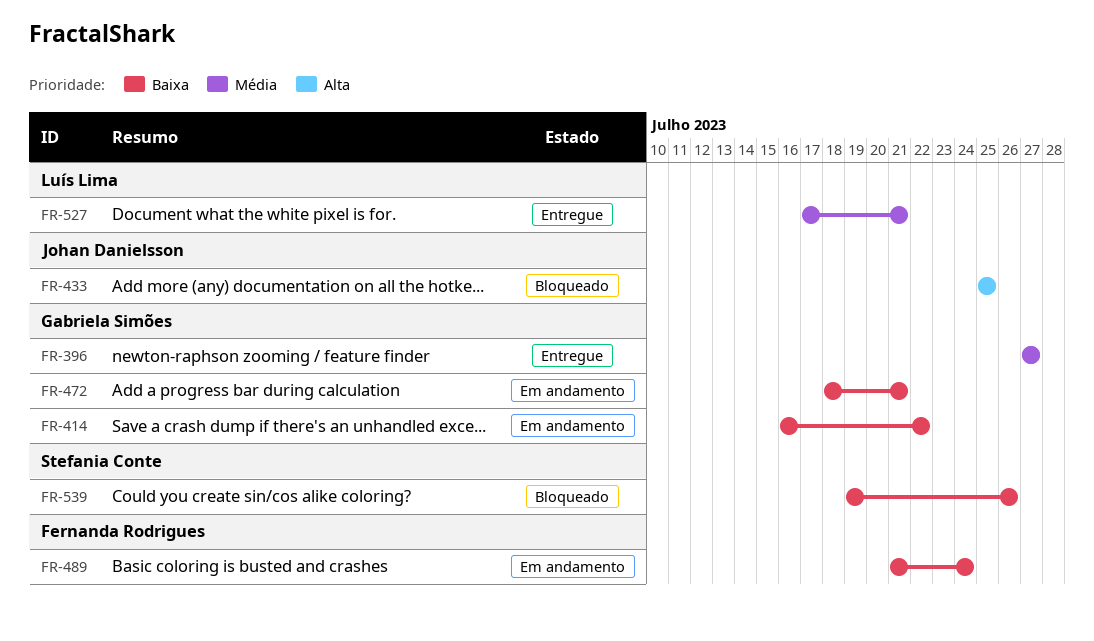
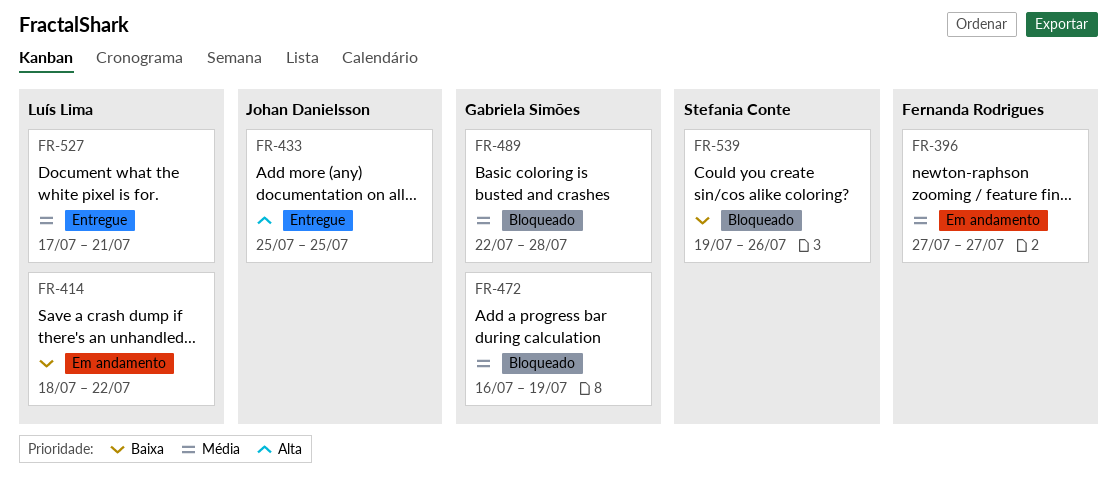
FR-396, status: Entregue -> Em andamento
FR-396, owner: Gabriela Simões -> Fernanda Rodrigues
FR-414, owner: Gabriela Simões -> Luís Lima
FR-414, start: Jul 16 -> Jul 18
FR-433, status: Bloqueado -> Entregue
FR-472, status: Em andamento -> Bloqueado
FR-472, priority: Baixa -> Média
FR-472, start: Jul 18 -> Jul 16
FR-472, due: Jul 21 -> Jul 19
FR-489, status: Em andamento -> Bloqueado
FR-489, owner: Fernanda Rodrigues -> Gabriela Simões
FR-489, priority: Baixa -> Média
FR-489, start: Jul 21 -> Jul 22
FR-489, due: Jul 24 -> Jul 28

